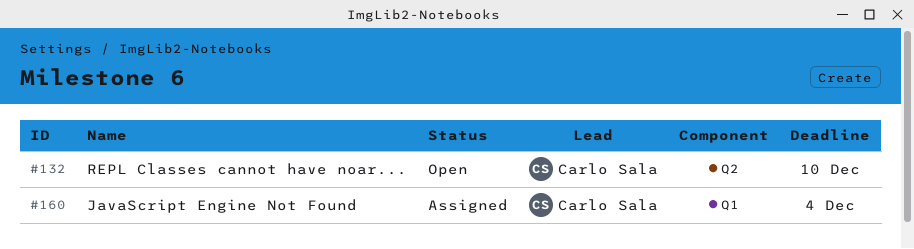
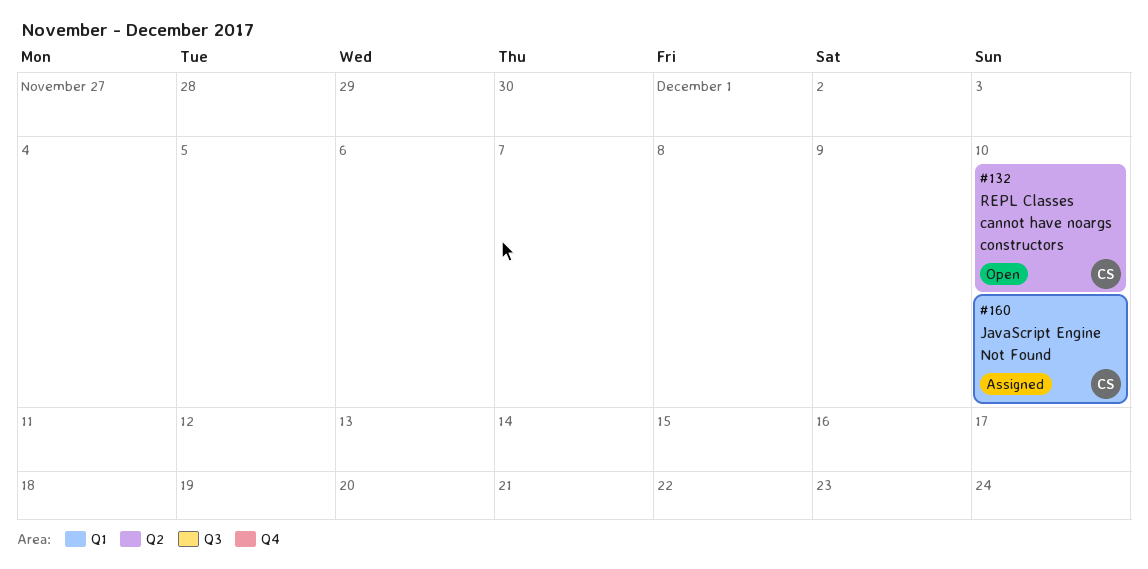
#160, due: Dec 4 -> Dec 10

